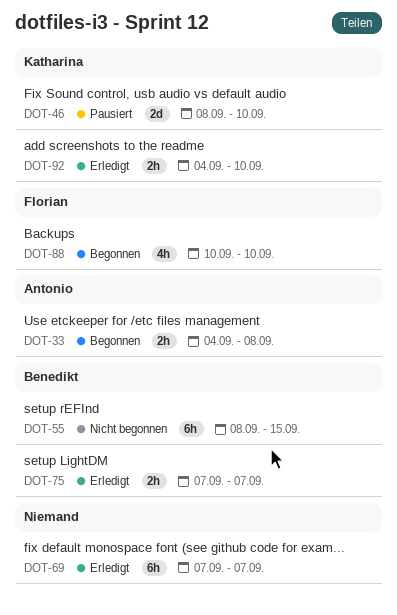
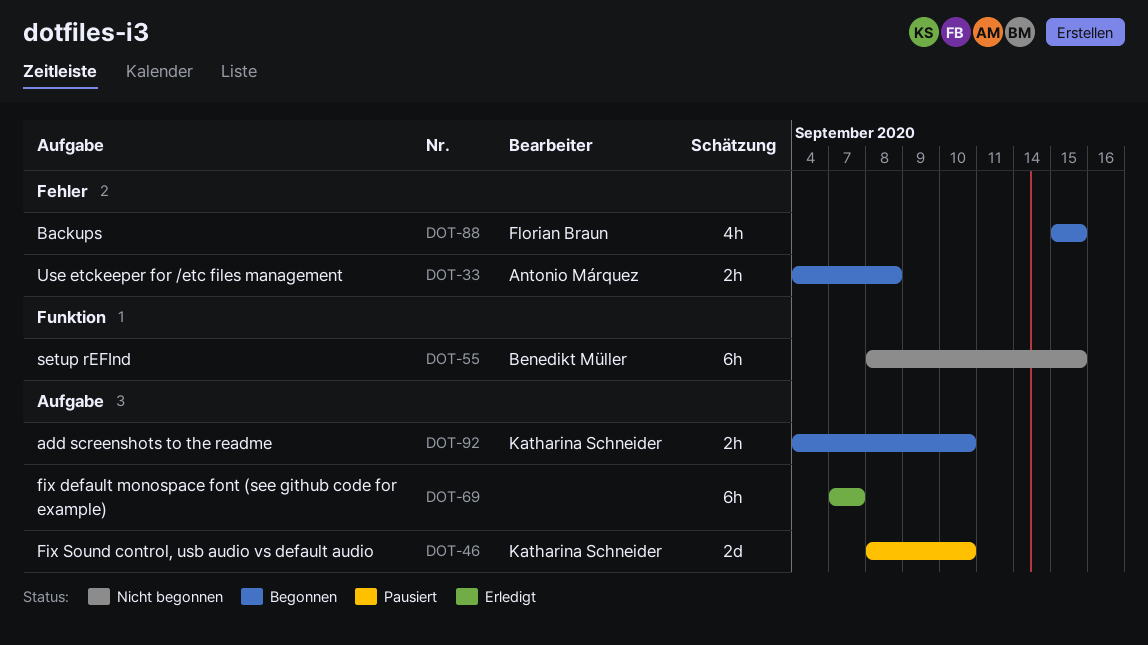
DOT-75: present -> none
DOT-88, start: Sep 10 -> Sep 15
DOT-88, due: Sep 10 -> Sep 15
DOT-92, status: Erledigt -> Begonnen

